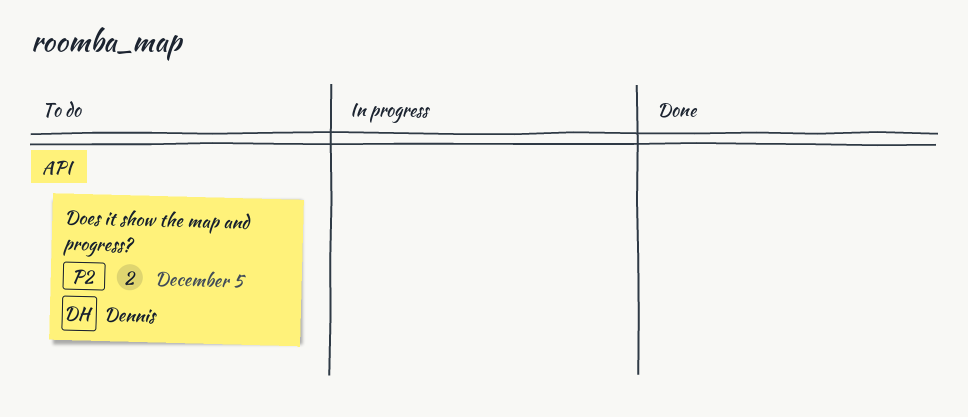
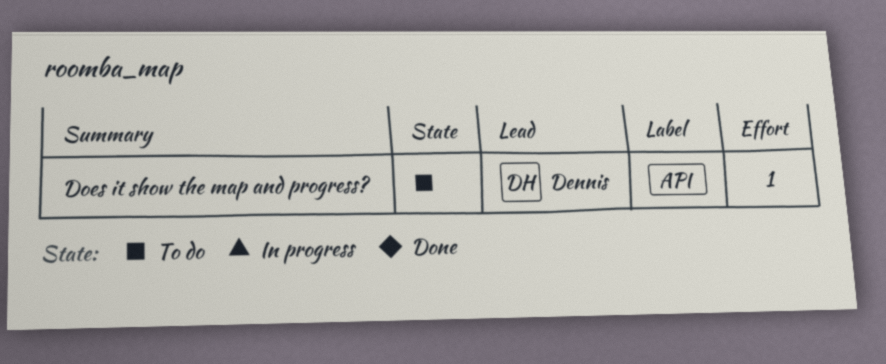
Does it show the map and progress?, estimate: 2 -> 1

